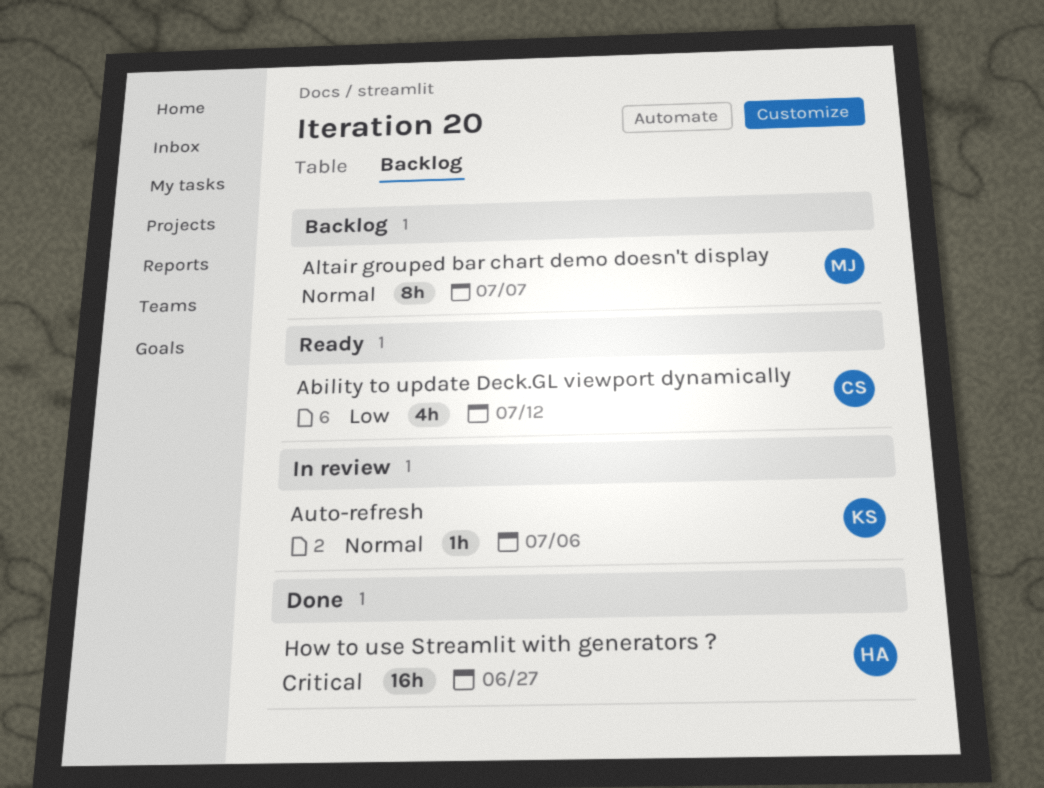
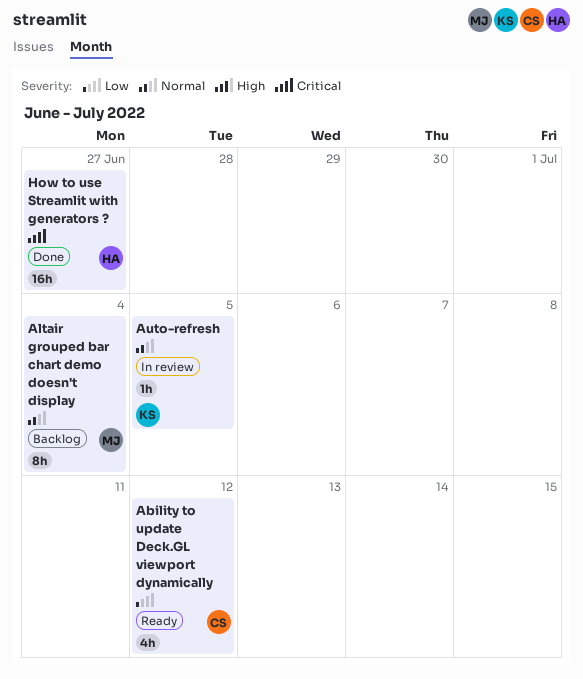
Altair grouped bar chart demo doesn't display, due: Jul 7 -> Jul 4
Auto-refresh, due: Jul 6 -> Jul 5

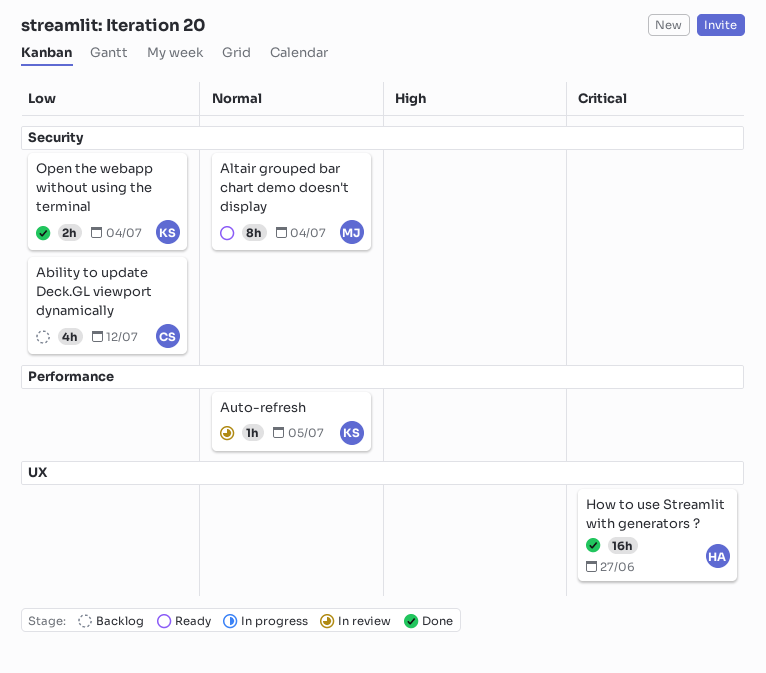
Ability to update Deck.GL viewport dynamically, status: Ready -> Backlog
Altair grouped bar chart demo doesn't display, status: Backlog -> Ready
Open the webapp without using the terminal: none -> present

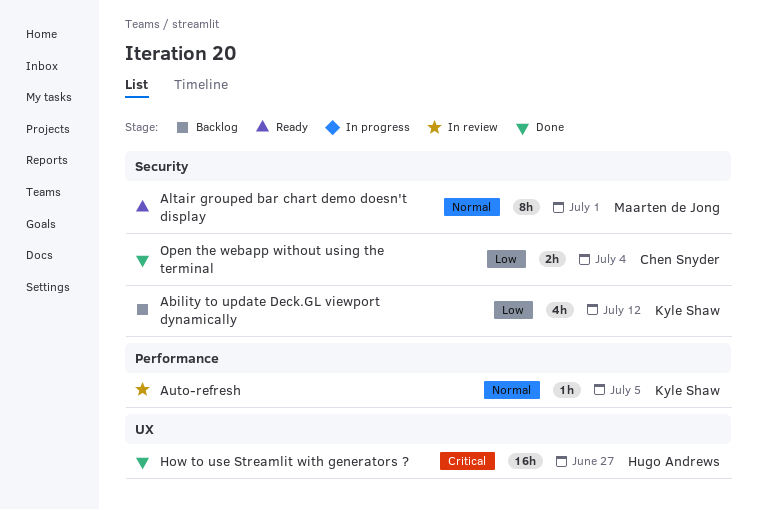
Ability to update Deck.GL viewport dynamically, owner: Chen Snyder -> Kyle Shaw
Altair grouped bar chart demo doesn't display, due: Jul 4 -> Jul 1
Open the webapp without using the terminal, owner: Kyle Shaw -> Chen Snyder

